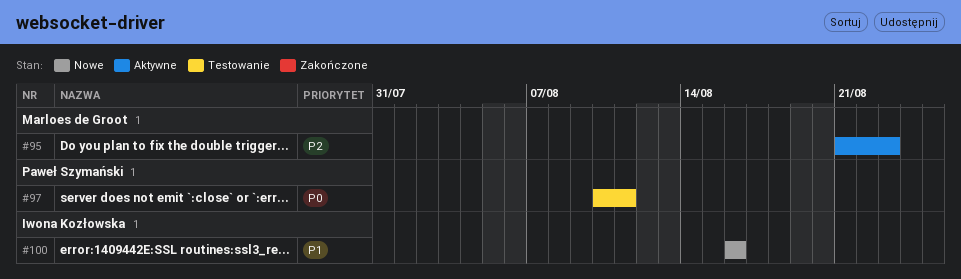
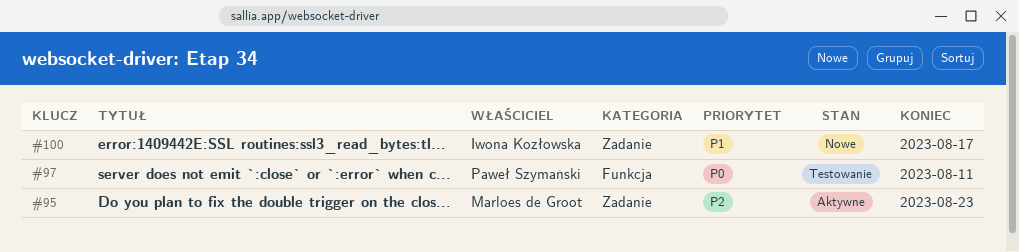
#100, due: Aug 16 -> Aug 17

